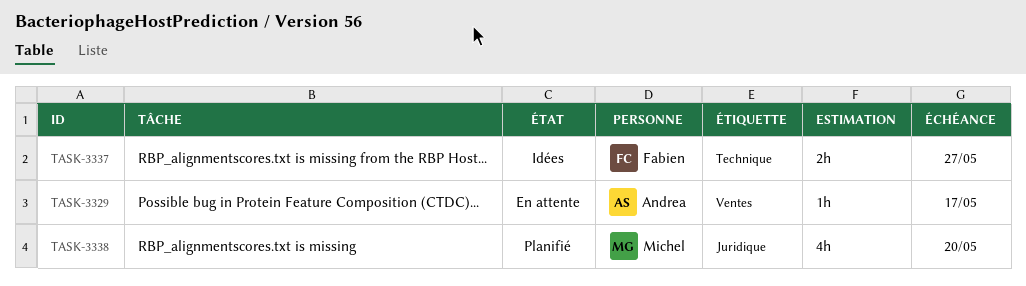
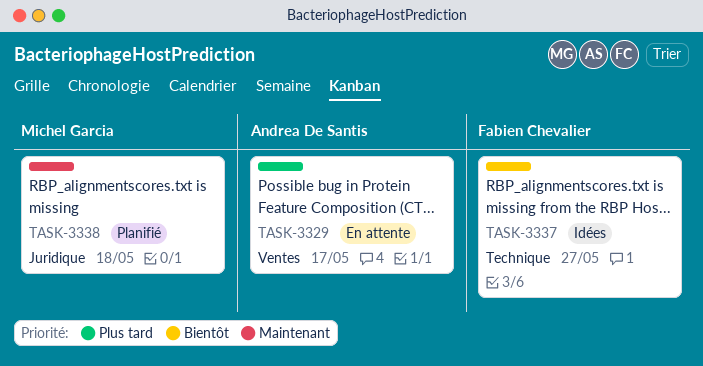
TASK-3338, due: May 20 -> May 18

